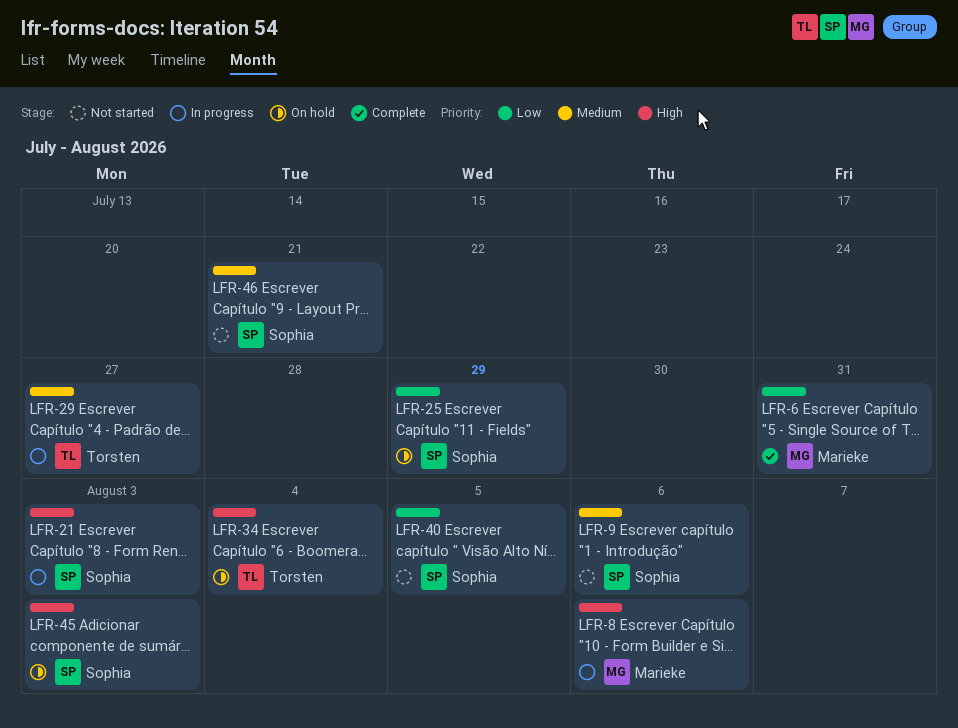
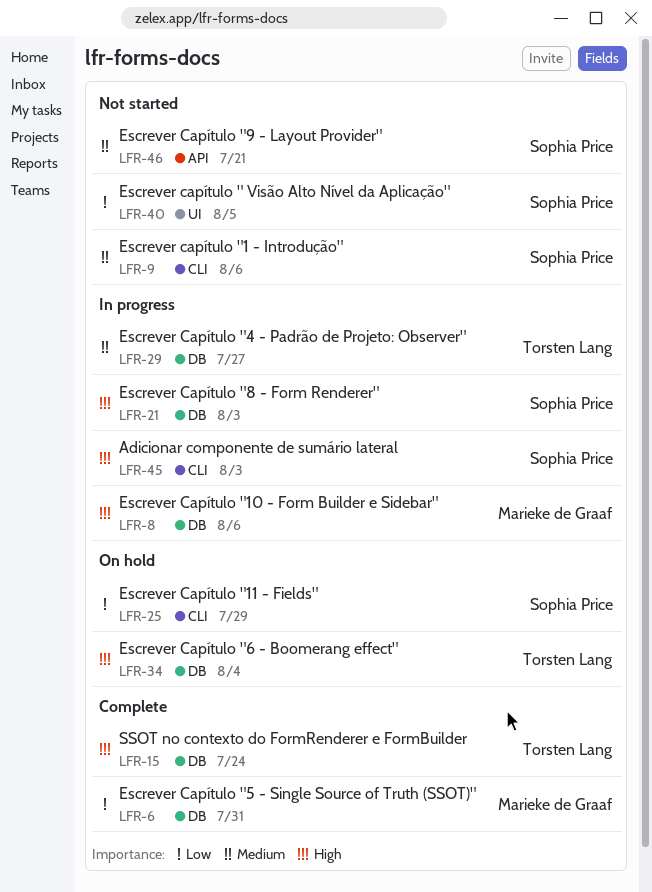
LFR-15: none -> present
LFR-45, status: On hold -> In progress

